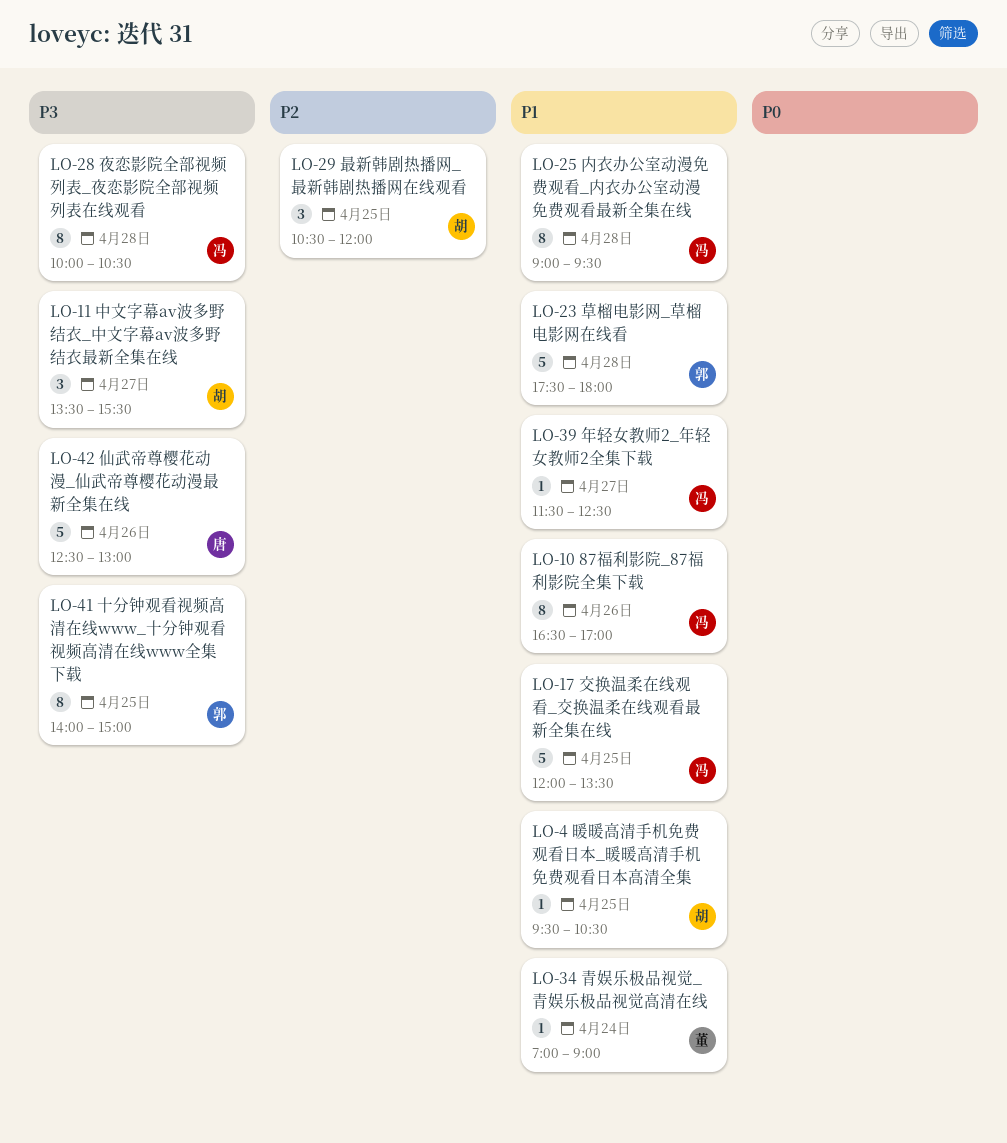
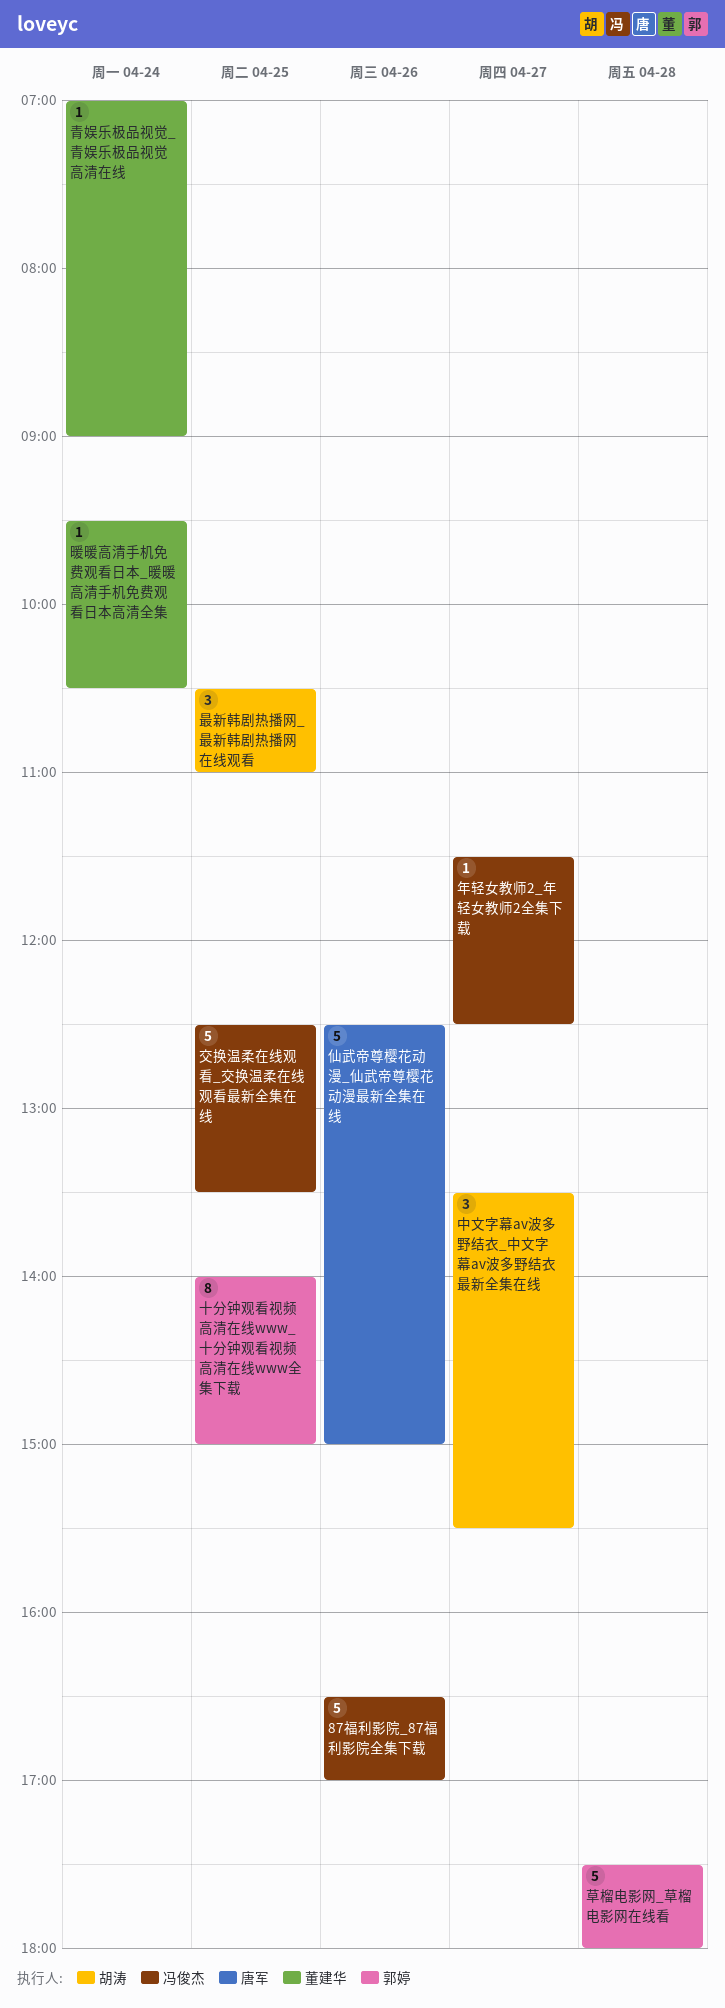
87福利影院_87福利影院全集下载, estimate: 8 -> 5
交换温柔在线观看_交换温柔在线观看最新全集在线, begins: 12:00 -> 12:30
仙武帝尊樱花动漫_仙武帝尊樱花动漫最新全集在线, ends: 13:00 -> 15:00
内衣办公室动漫免费观看_内衣办公室动漫免费观看最新全集在线: present -> none
夜恋影院全部视频列表_夜恋影院全部视频列表在线观看: present -> none
暖暖高清手机免费观看日本_暖暖高清手机免费观看日本高清全集, owner: 胡涛 -> 董建华
暖暖高清手机免费观看日本_暖暖高清手机免费观看日本高清全集, day: Apr 25 -> Apr 24
最新韩剧热播网_最新韩剧热播网在线观看, ends: 12:00 -> 11:00

